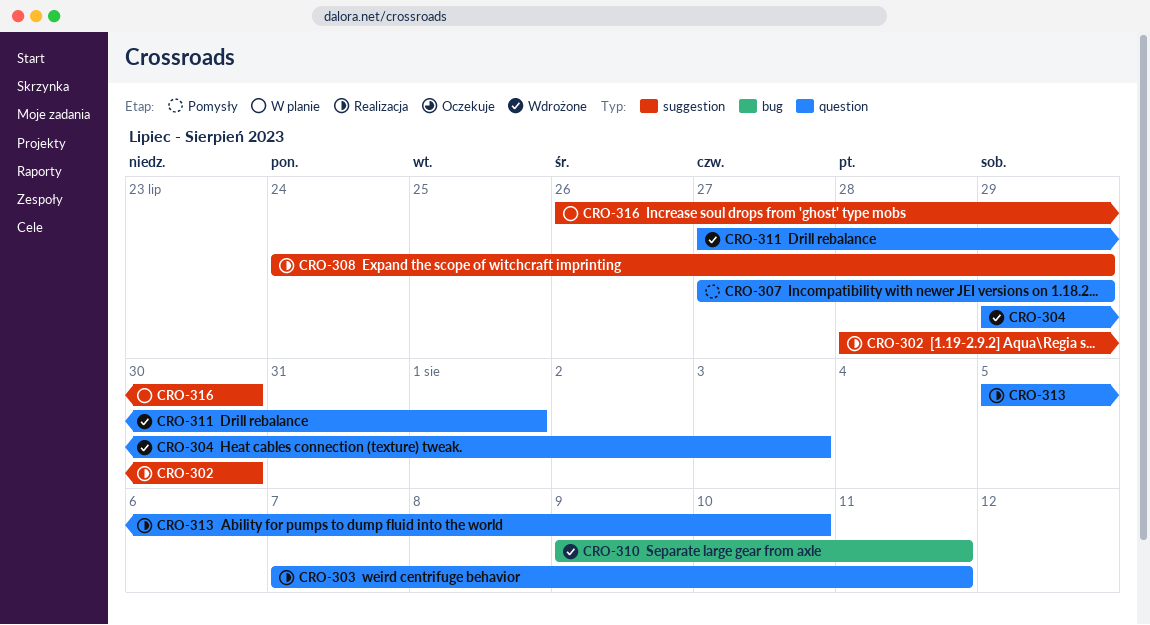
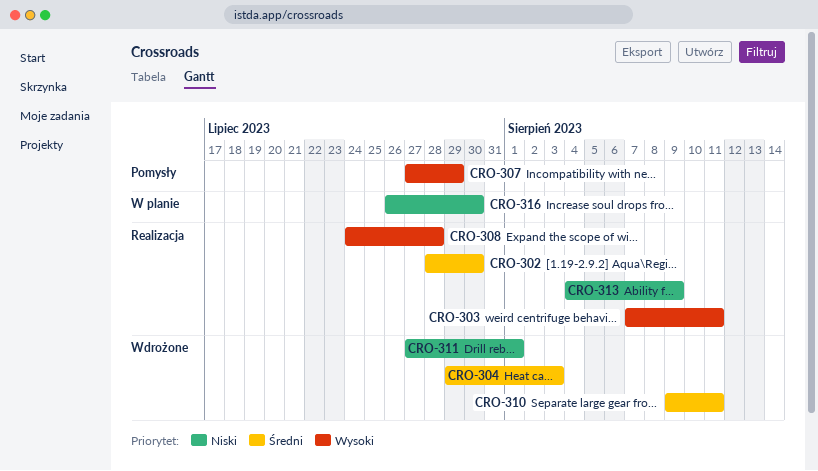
CRO-308, due: Jul 29 -> Jul 28
CRO-313, start: Aug 5 -> Aug 4
CRO-313, due: Aug 10 -> Aug 9

